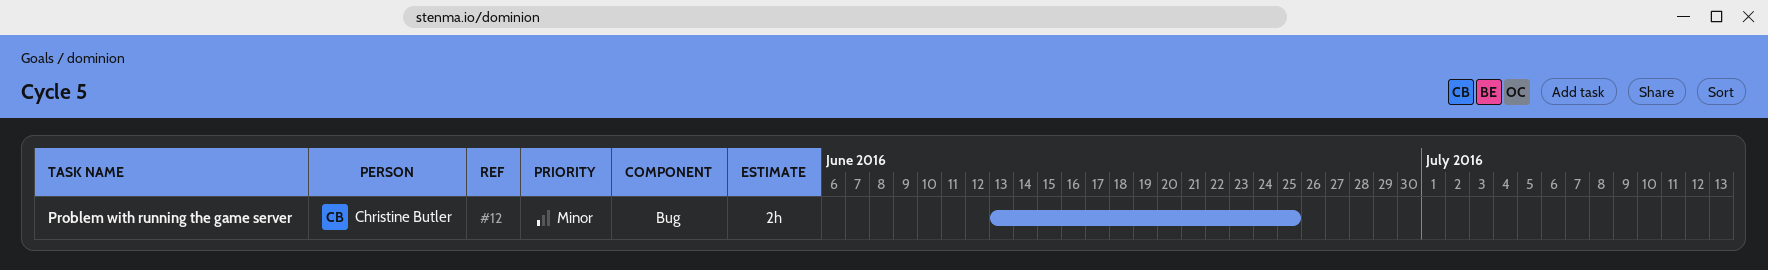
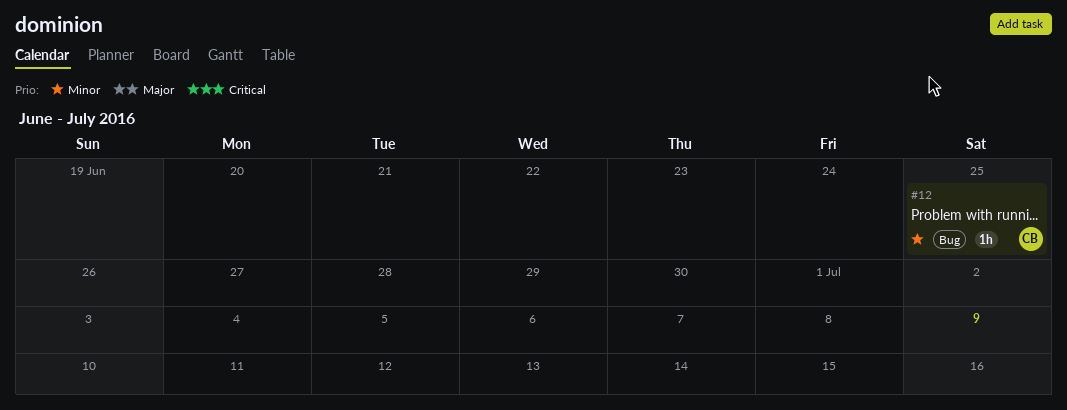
#12, estimate: 2h -> 1h

